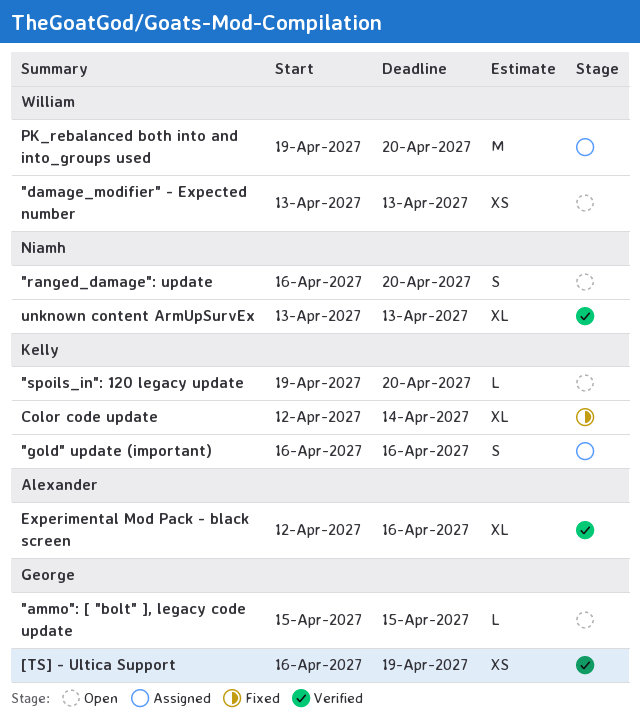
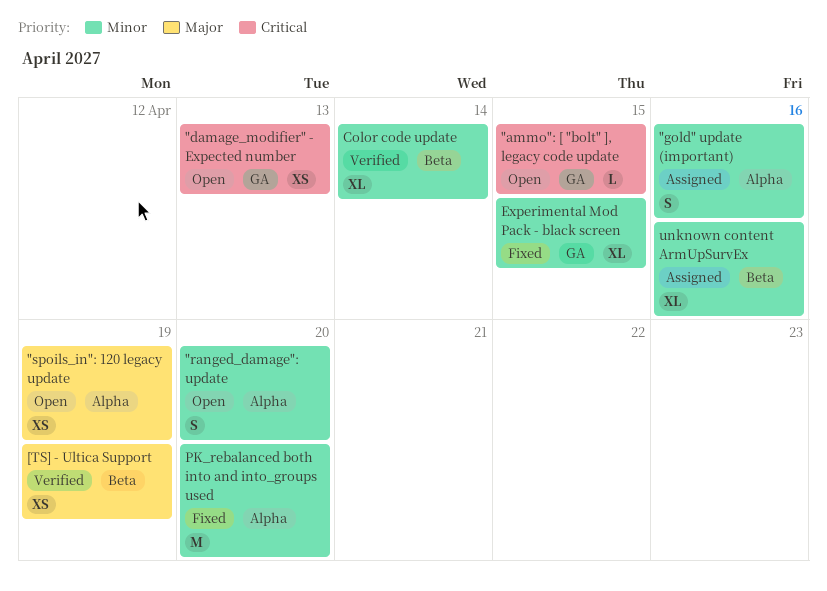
"spoils_in": 120 legacy update, estimate: L -> XS
"spoils_in": 120 legacy update, due: Apr 20 -> Apr 19
Color code update, status: Fixed -> Verified
Experimental Mod Pack - black screen, status: Verified -> Fixed
Experimental Mod Pack - black screen, due: Apr 16 -> Apr 15
PK_rebalanced both into and into_groups used, status: Assigned -> Fixed
unknown content ArmUpSurvEx, status: Verified -> Assigned
unknown content ArmUpSurvEx, due: Apr 13 -> Apr 16

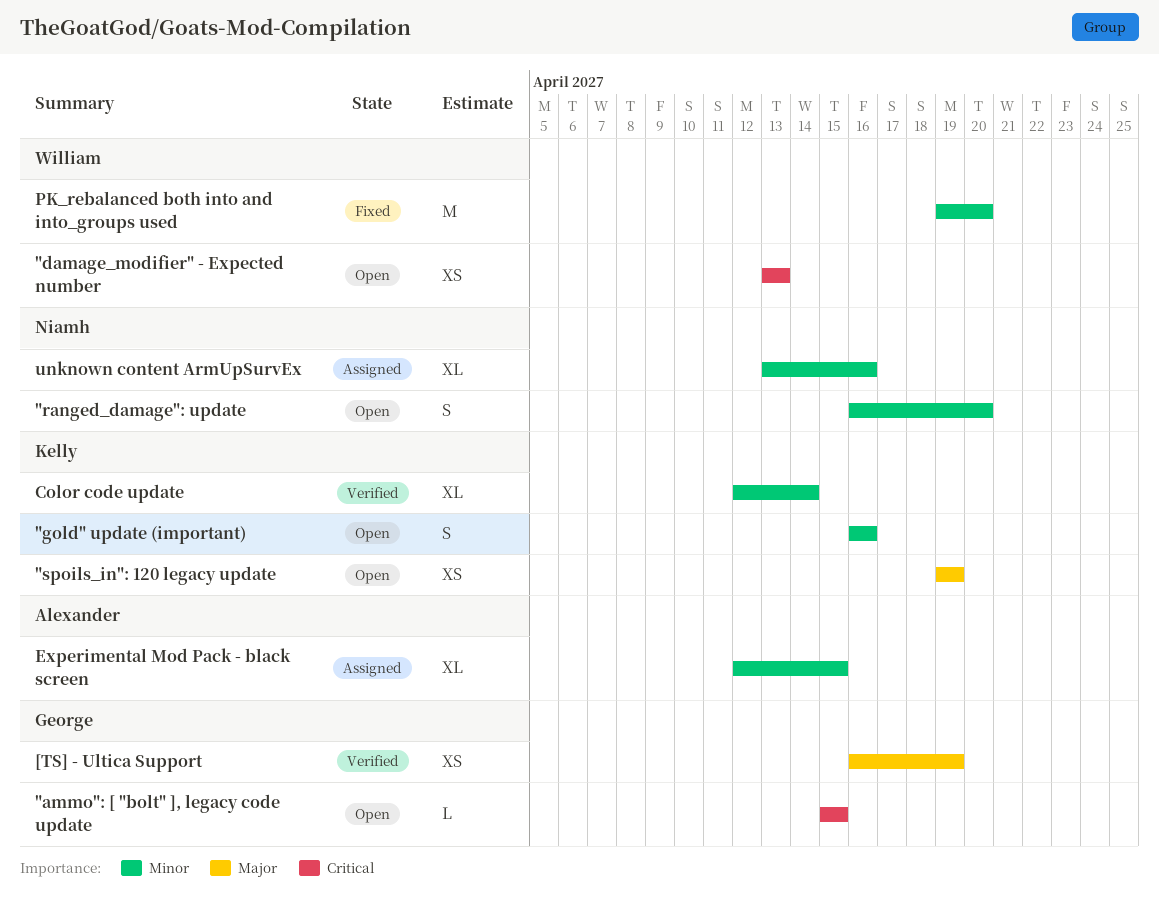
"gold" update (important), status: Assigned -> Open
Experimental Mod Pack - black screen, status: Fixed -> Assigned

